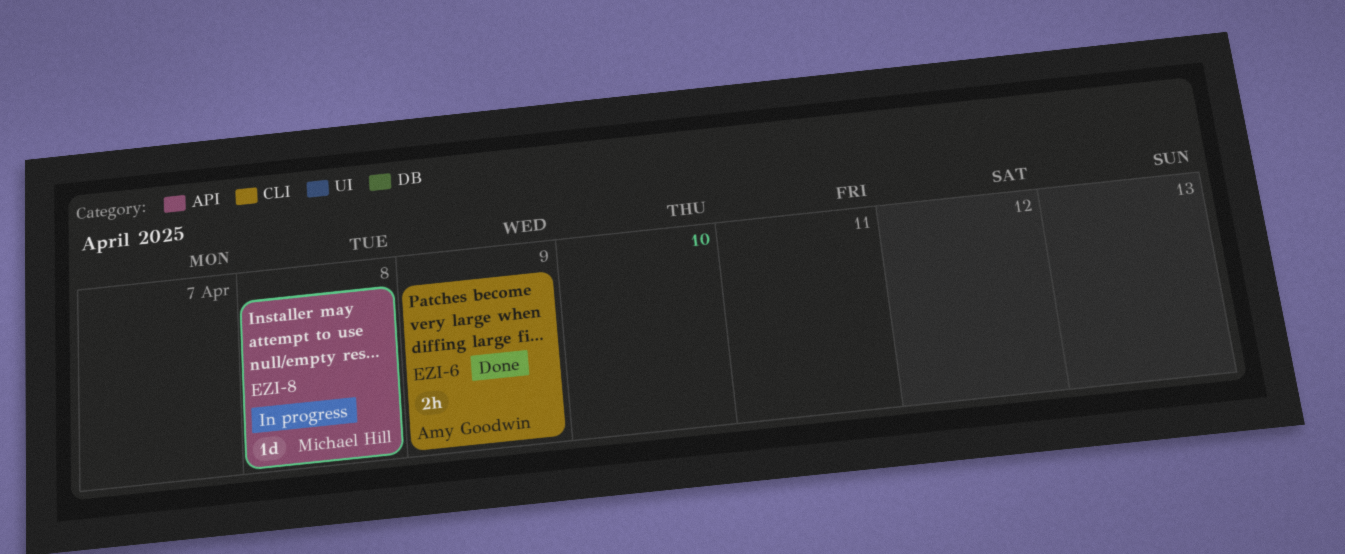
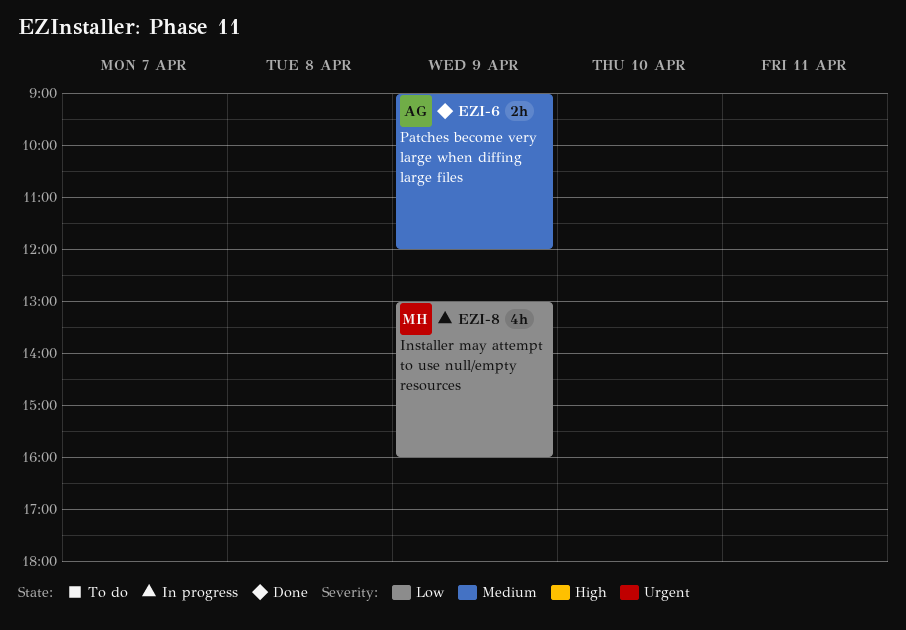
EZI-8, estimate: 1d -> 4h
EZI-8, day: Apr 8 -> Apr 9

